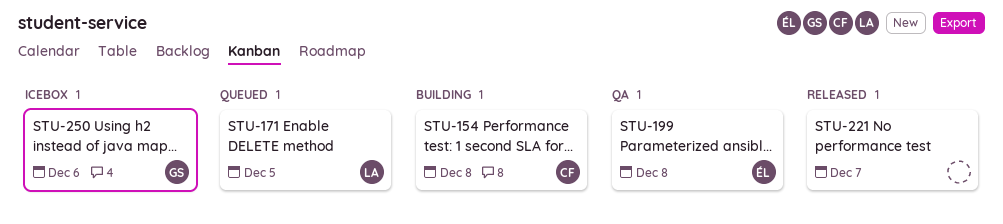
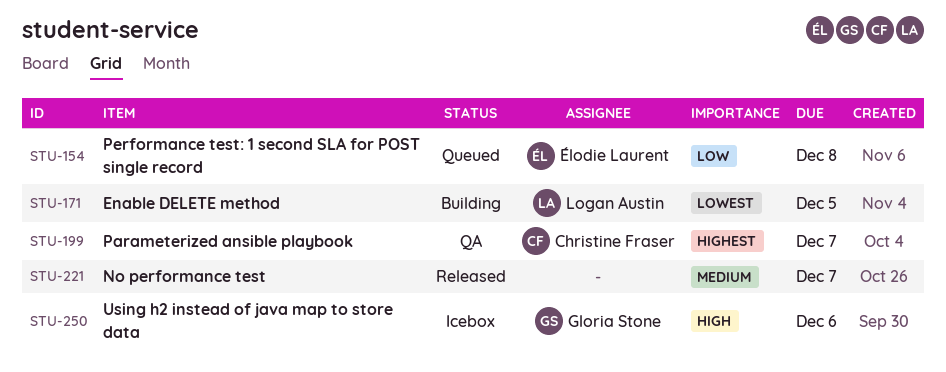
STU-154, status: Building -> Queued
STU-154, owner: Christine Fraser -> Élodie Laurent
STU-171, status: Queued -> Building
STU-199, owner: Élodie Laurent -> Christine Fraser
STU-199, due: Dec 8 -> Dec 7

